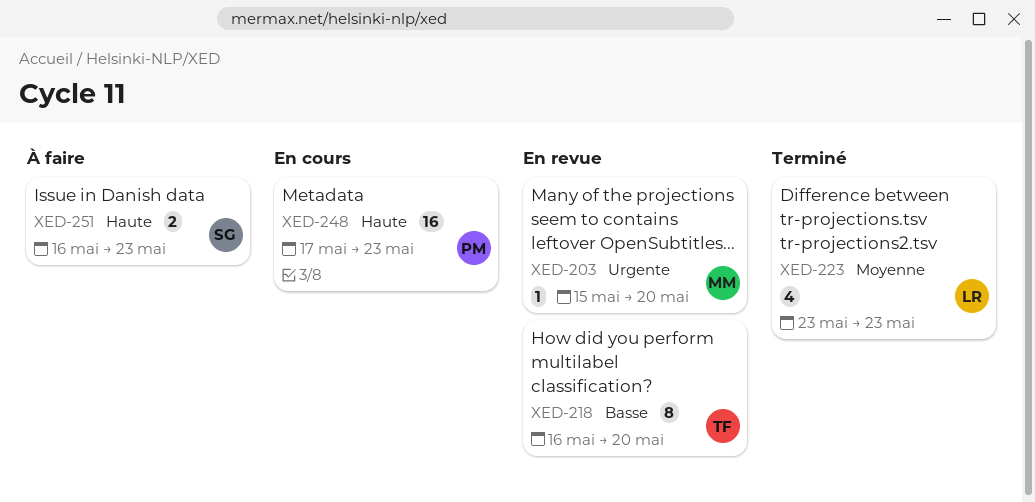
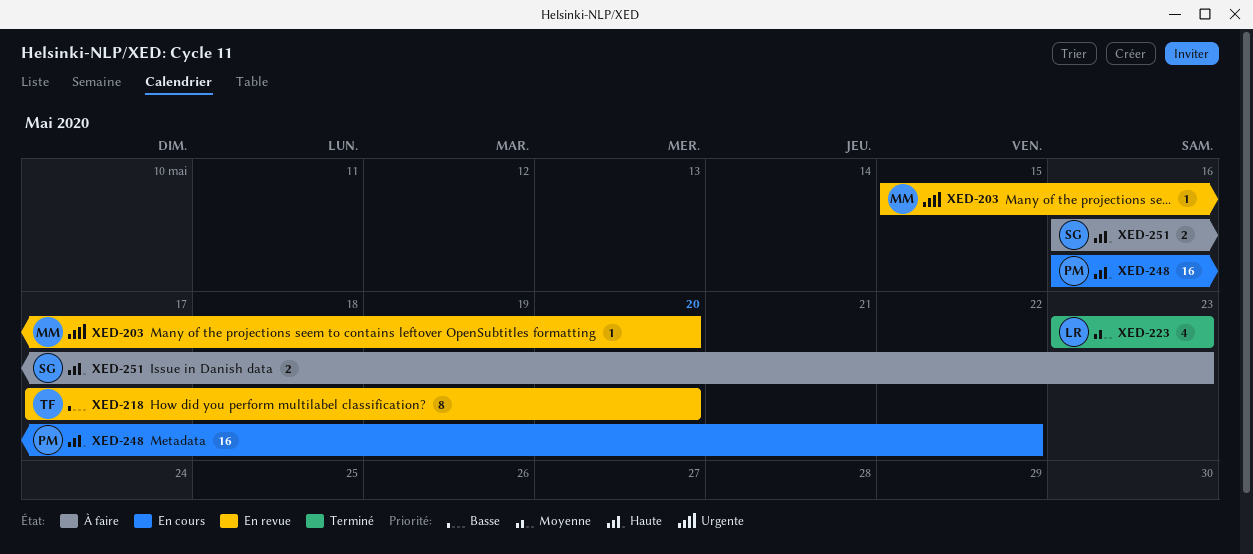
XED-218, start: May 16 -> May 17
XED-248, start: May 17 -> May 16
XED-248, due: May 23 -> May 22

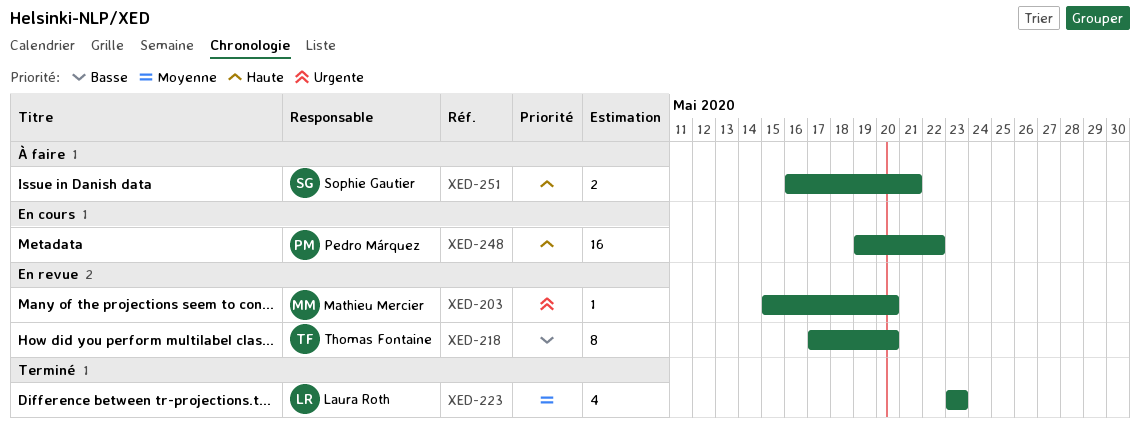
XED-248, start: May 16 -> May 19
XED-251, due: May 23 -> May 21

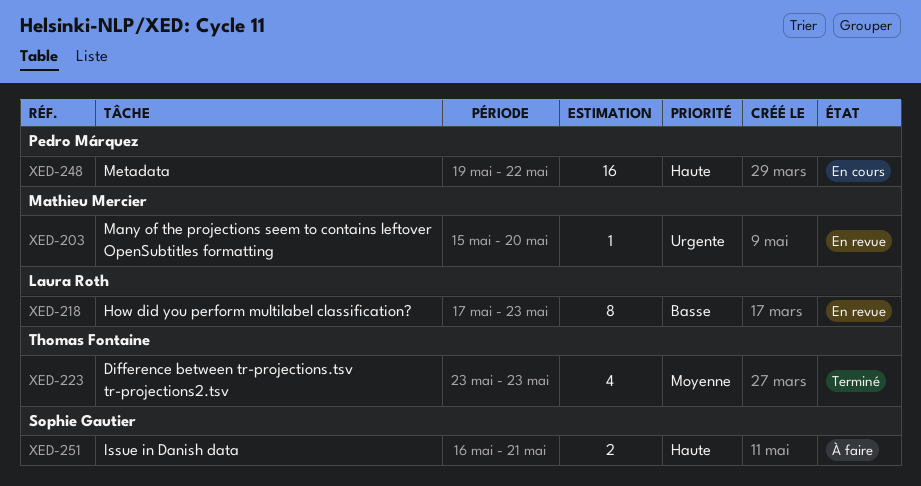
XED-218, owner: Thomas Fontaine -> Laura Roth
XED-218, due: May 20 -> May 23
XED-223, owner: Laura Roth -> Thomas Fontaine

